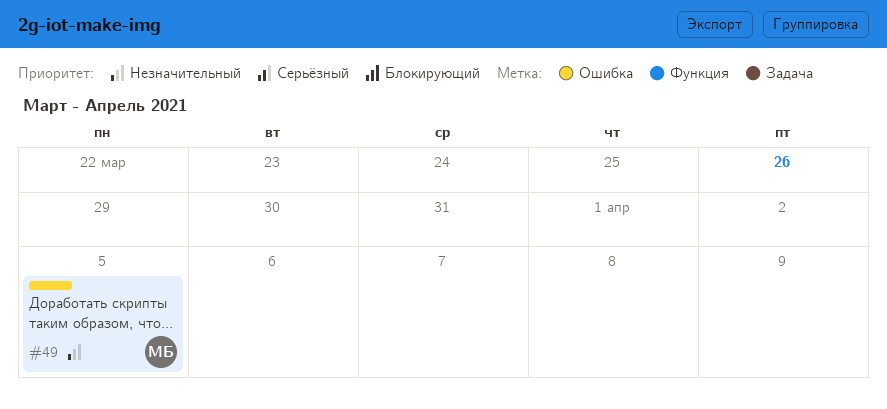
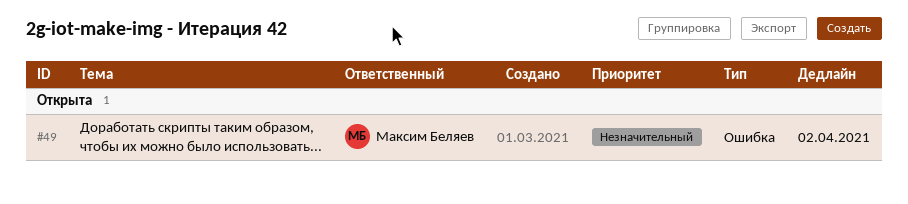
#49, due: Apr 5 -> Apr 2

